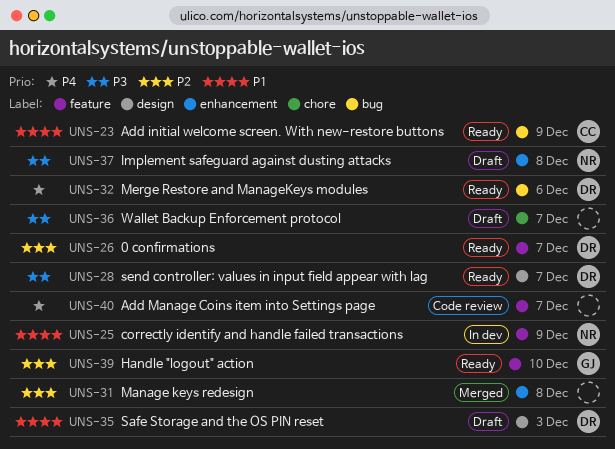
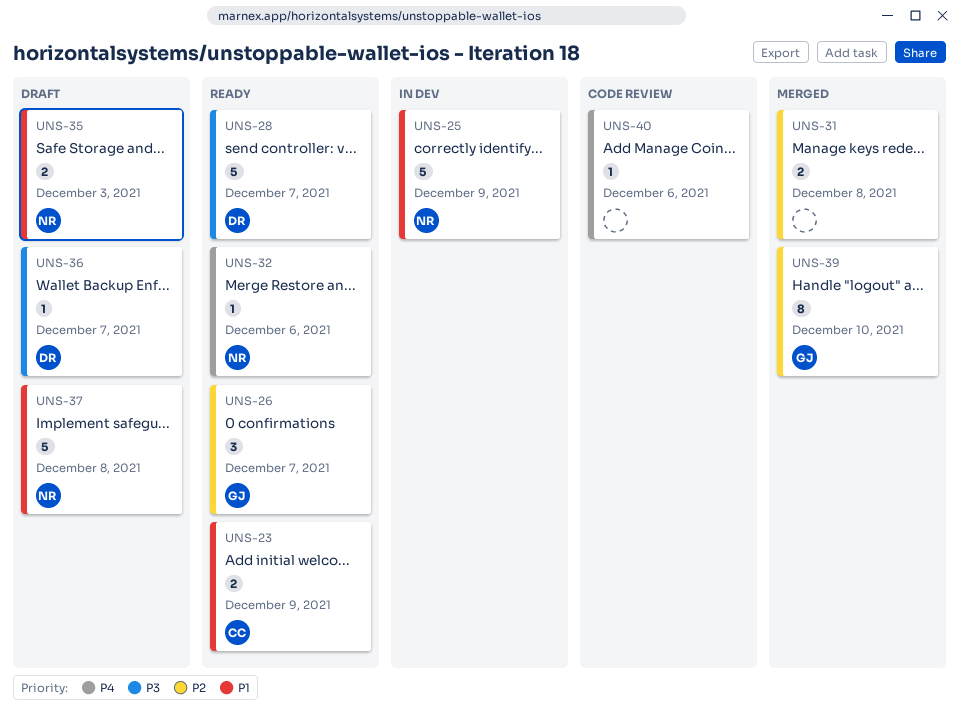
UNS-26, owner: DR -> GJ
UNS-32, owner: DR -> NR
UNS-35, owner: DR -> NR
UNS-36, owner: none -> DR
UNS-37, priority: P3 -> P1
UNS-39, status: Ready -> Merged
UNS-40, due: Dec 7 -> Dec 6

